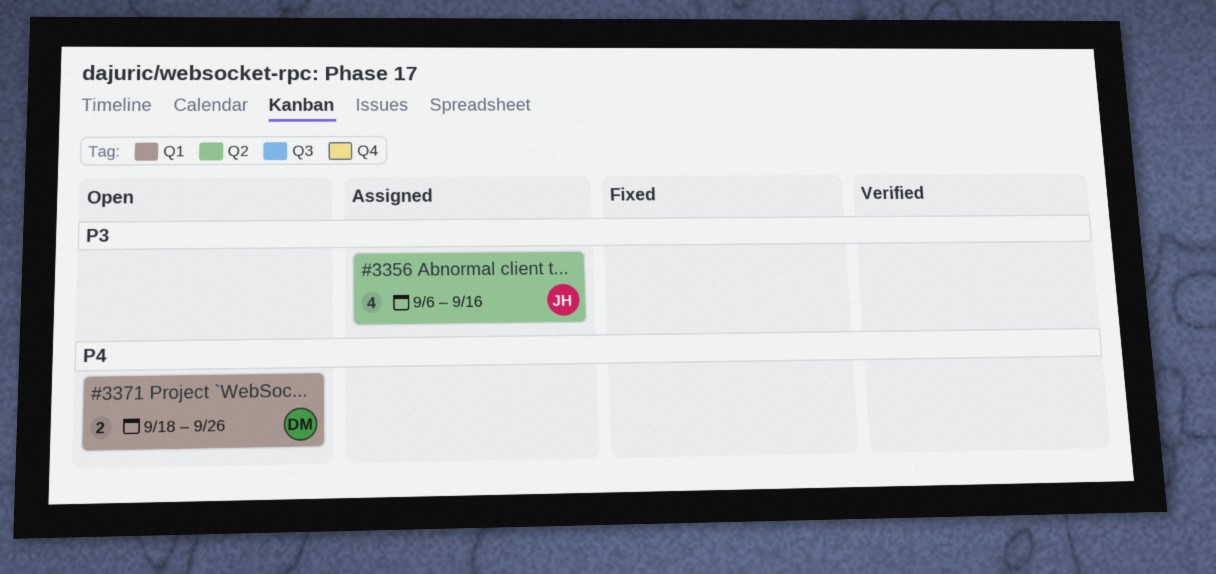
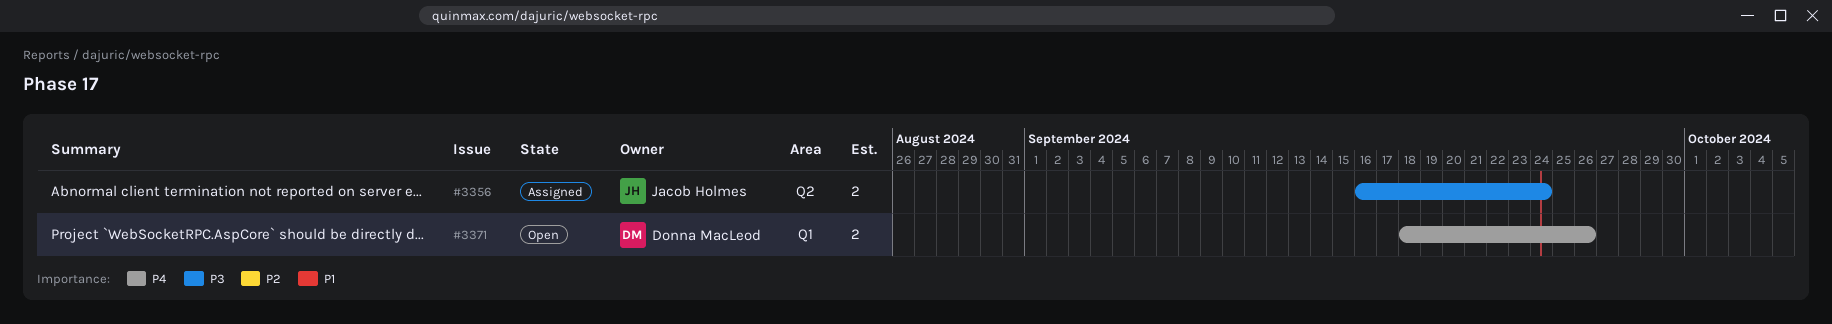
#3356, estimate: 4 -> 2
#3356, start: Sep 6 -> Sep 16
#3356, due: Sep 16 -> Sep 24

